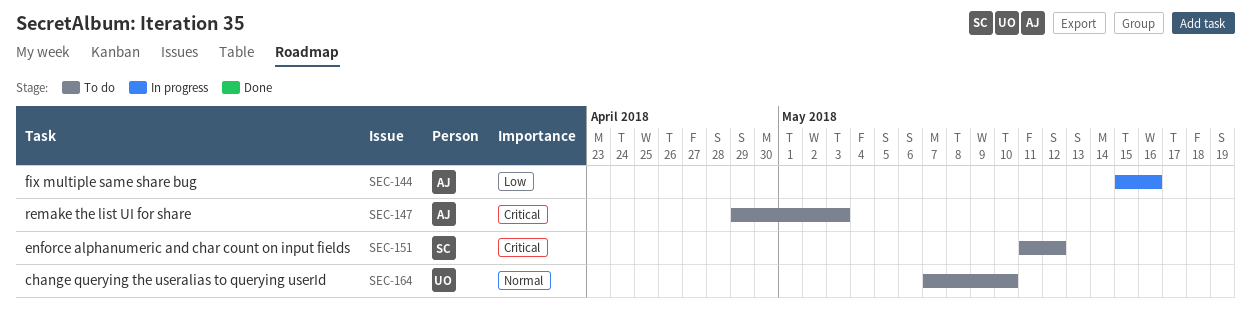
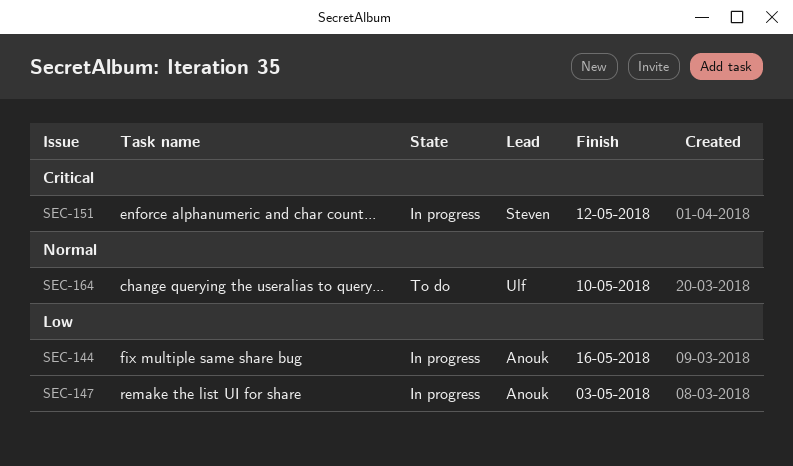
SEC-147, status: To do -> In progress
SEC-147, priority: Critical -> Low
SEC-151, status: To do -> In progress

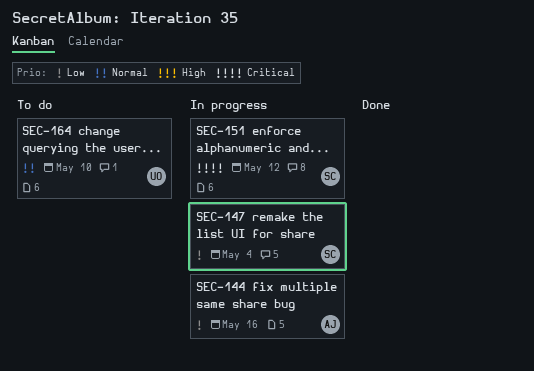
SEC-147, owner: Anouk -> Steven
SEC-147, due: May 3 -> May 4

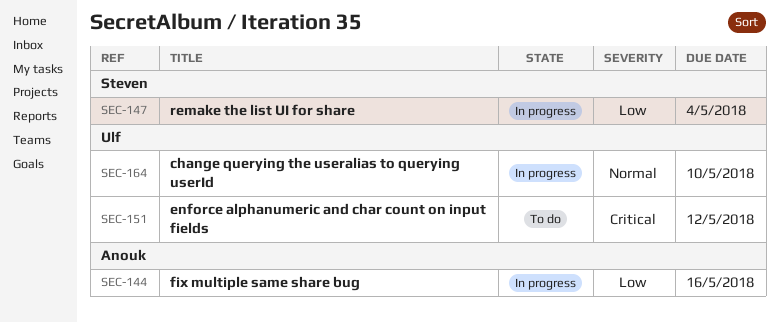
SEC-151, status: In progress -> To do
SEC-151, owner: Steven -> Ulf
SEC-164, status: To do -> In progress

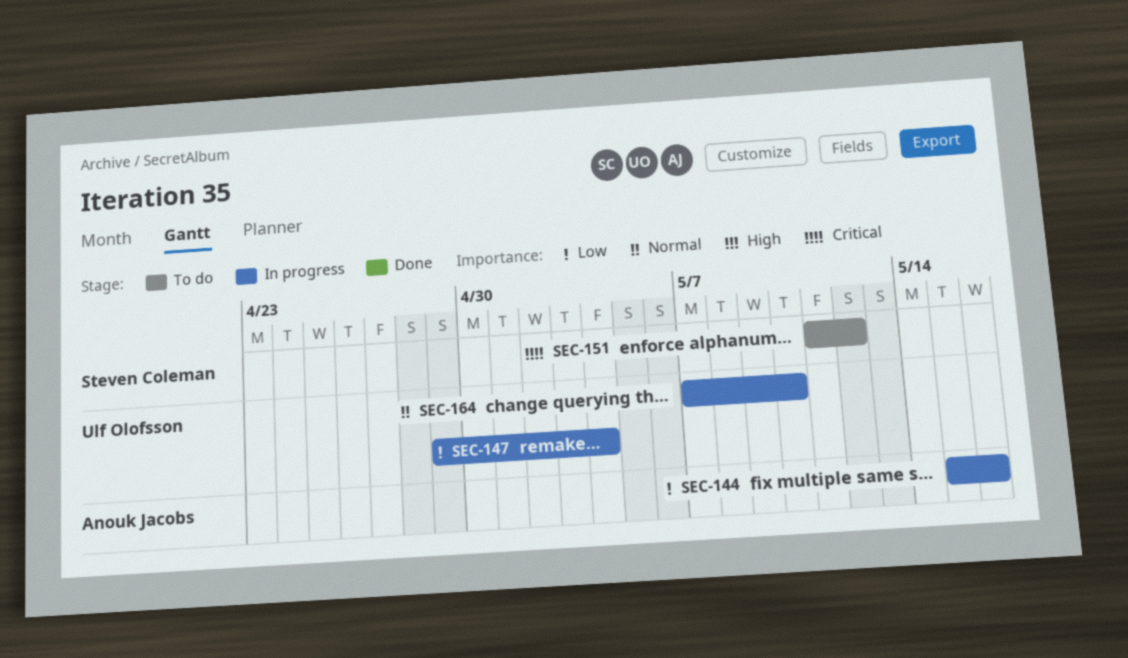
SEC-147, owner: Steven Coleman -> Ulf Olofsson
SEC-151, owner: Ulf Olofsson -> Steven Coleman

